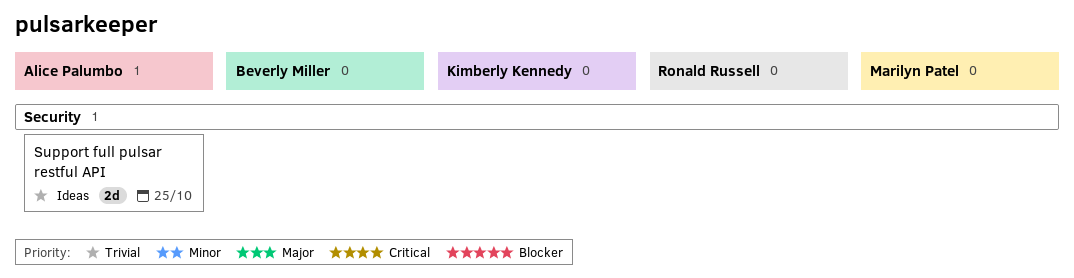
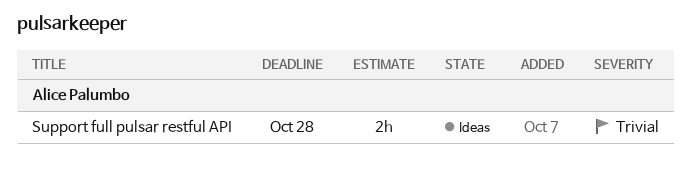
Support full pulsar restful API, estimate: 2d -> 2h
Support full pulsar restful API, due: Oct 25 -> Oct 28

